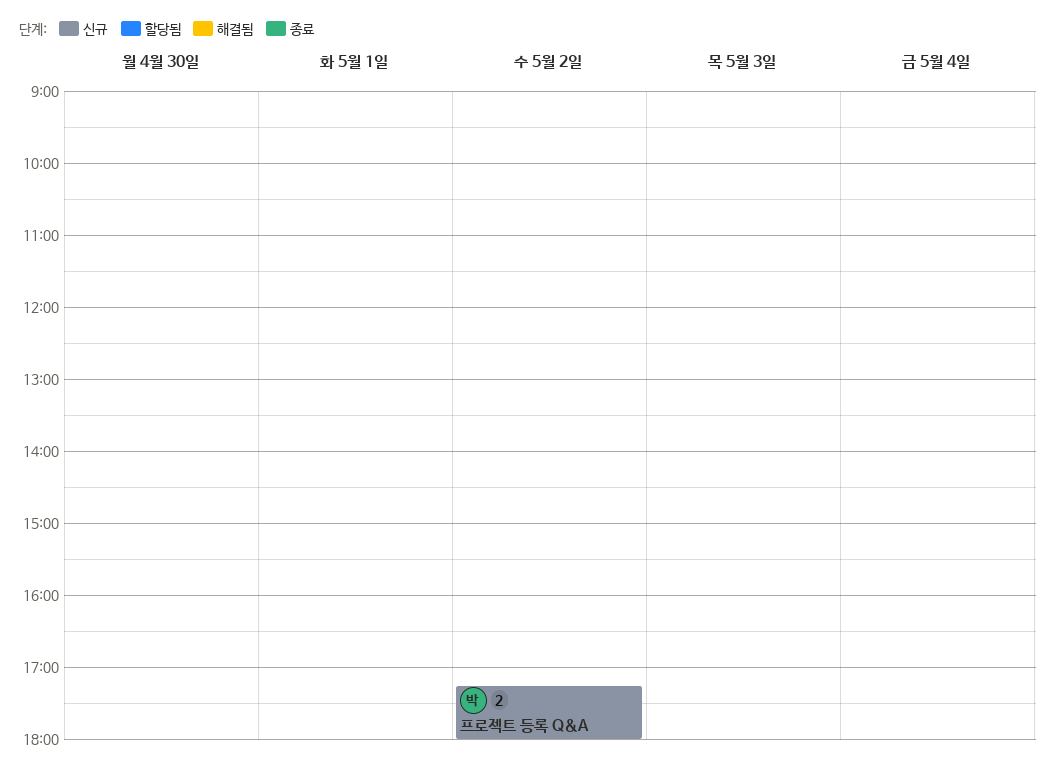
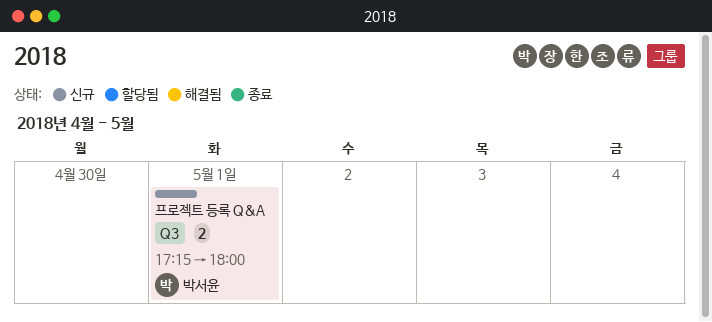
프로젝트 등록 Q&A, day: May 2 -> May 1

